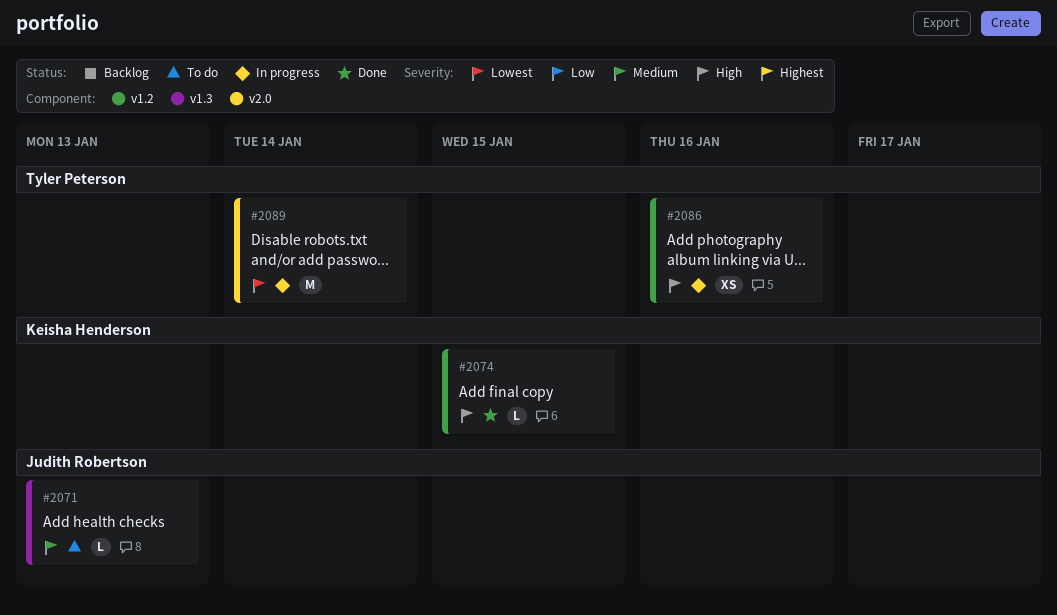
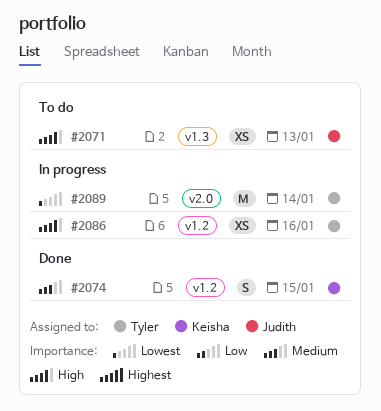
#2071, priority: Medium -> High
#2071, estimate: L -> XS
#2074, priority: High -> Medium
#2074, estimate: L -> S

